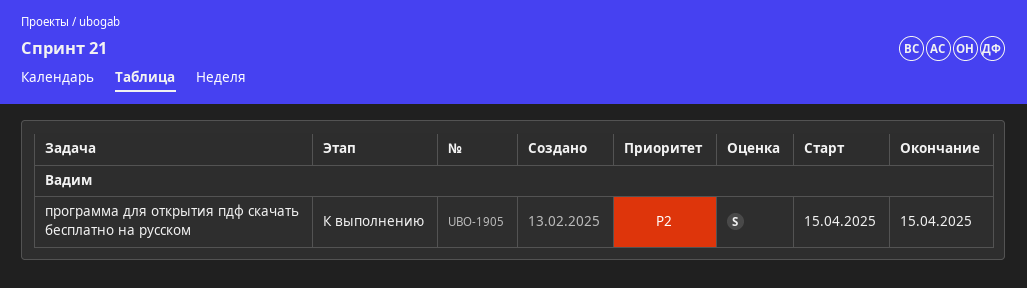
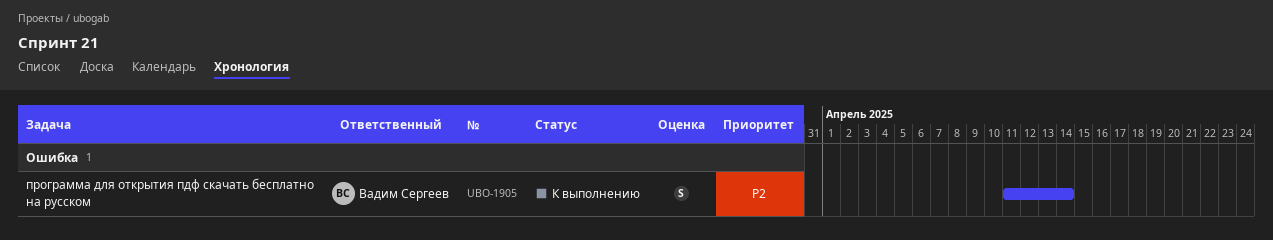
UBO-1905, start: Apr 15 -> Apr 11
UBO-1905, due: Apr 15 -> Apr 14

